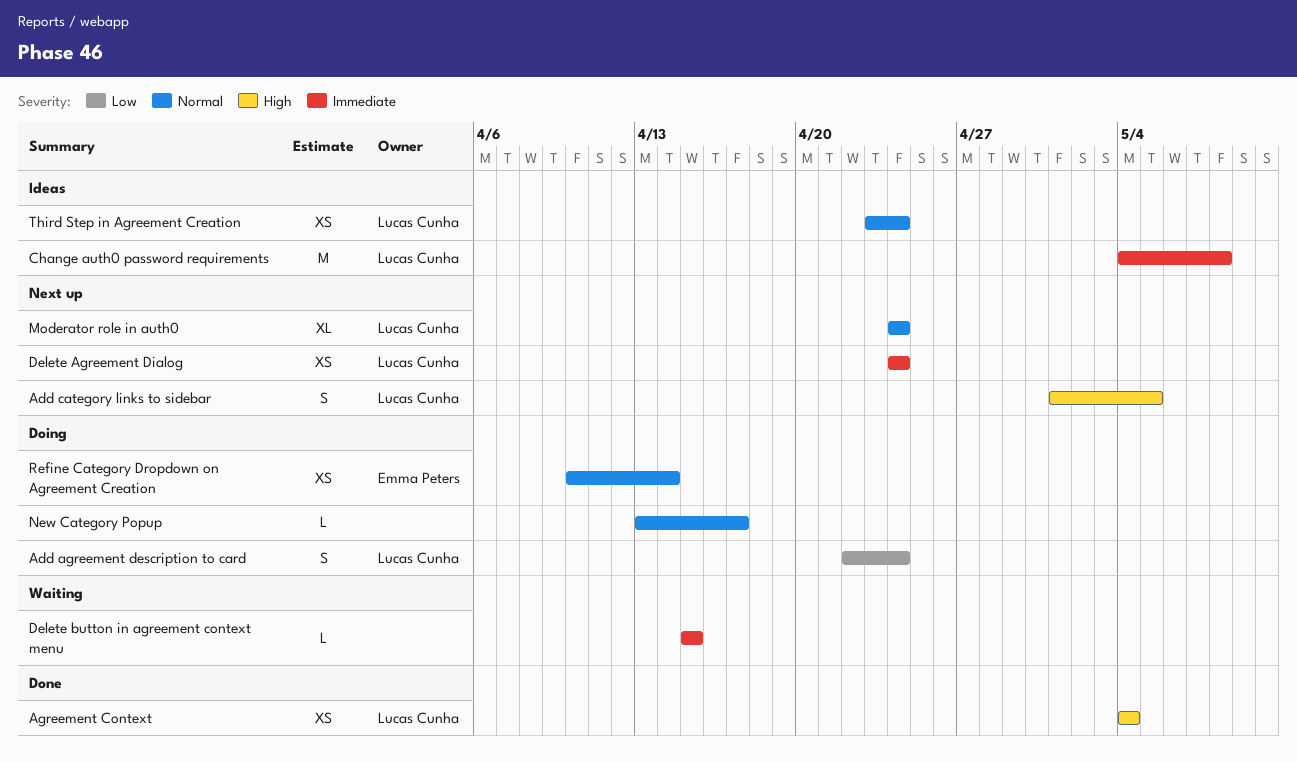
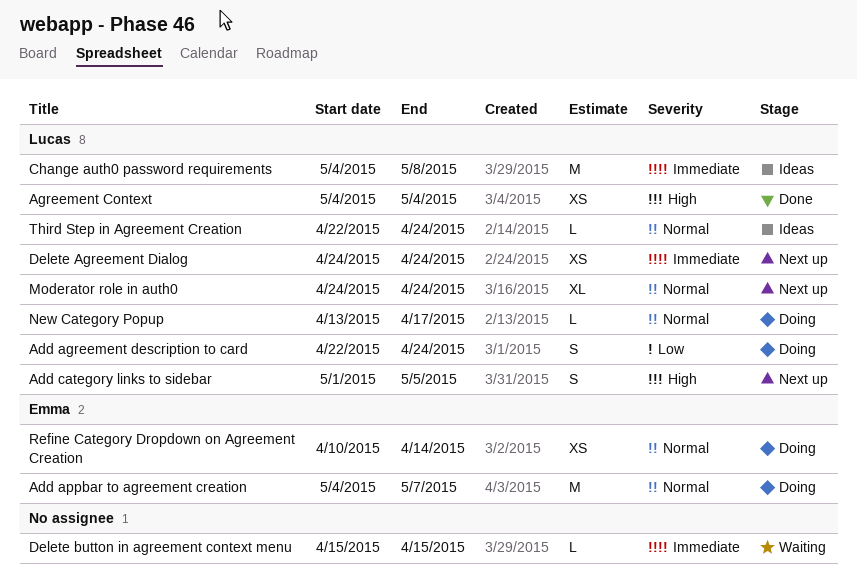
Add appbar to agreement creation: none -> present
New Category Popup, owner: none -> Lucas Cunha
Third Step in Agreement Creation, estimate: XS -> L
Third Step in Agreement Creation, start: Apr 23 -> Apr 22

